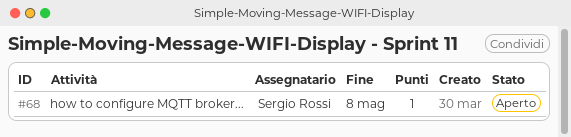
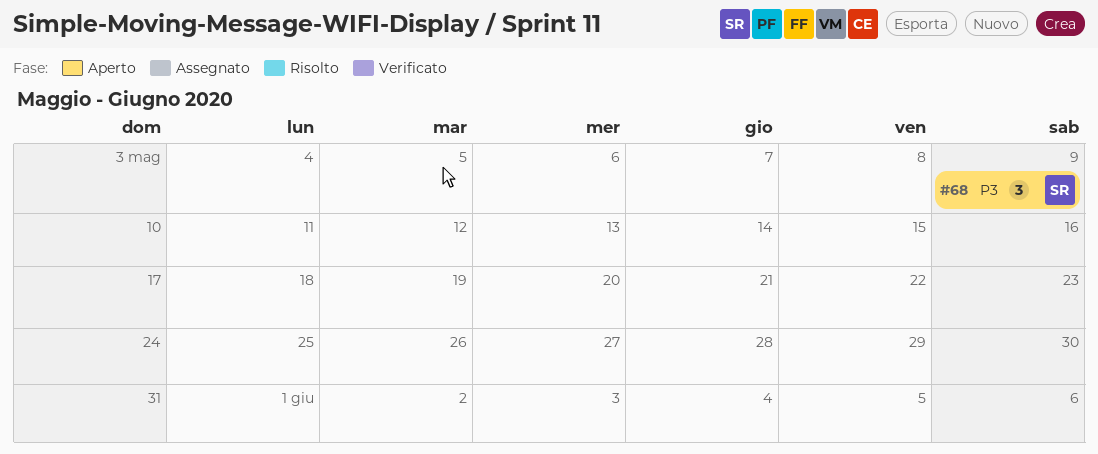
#68, estimate: 1 -> 3
#68, due: May 8 -> May 9

